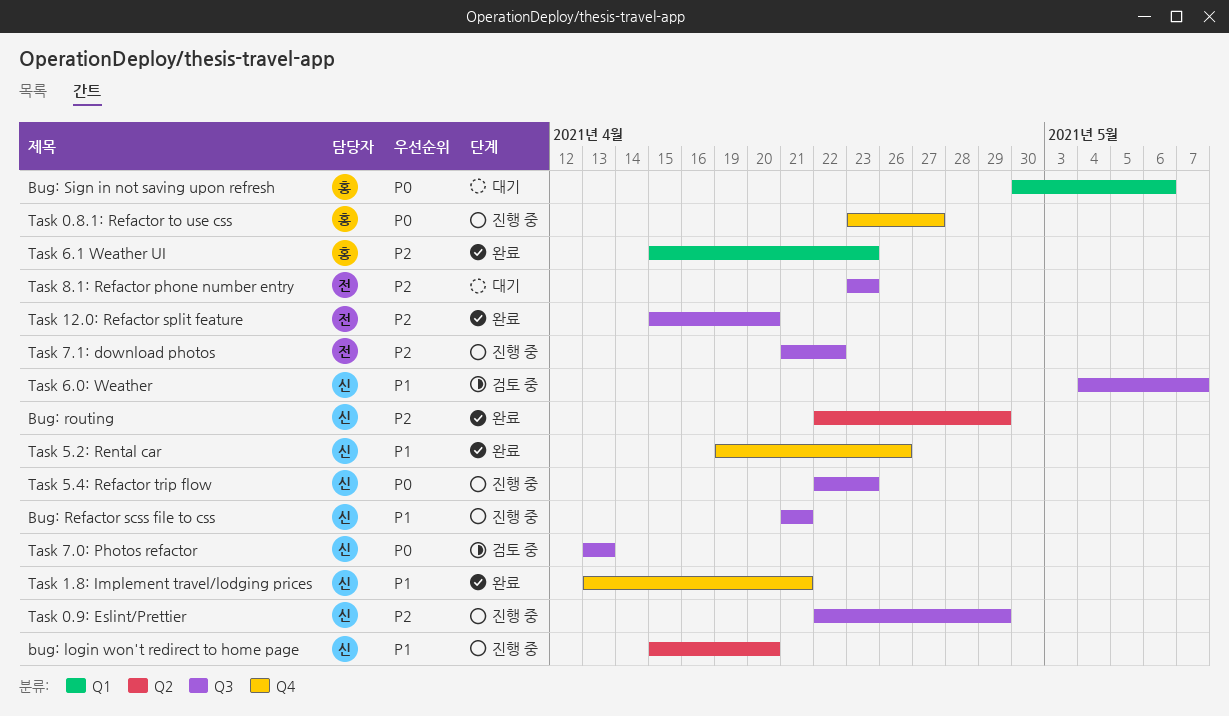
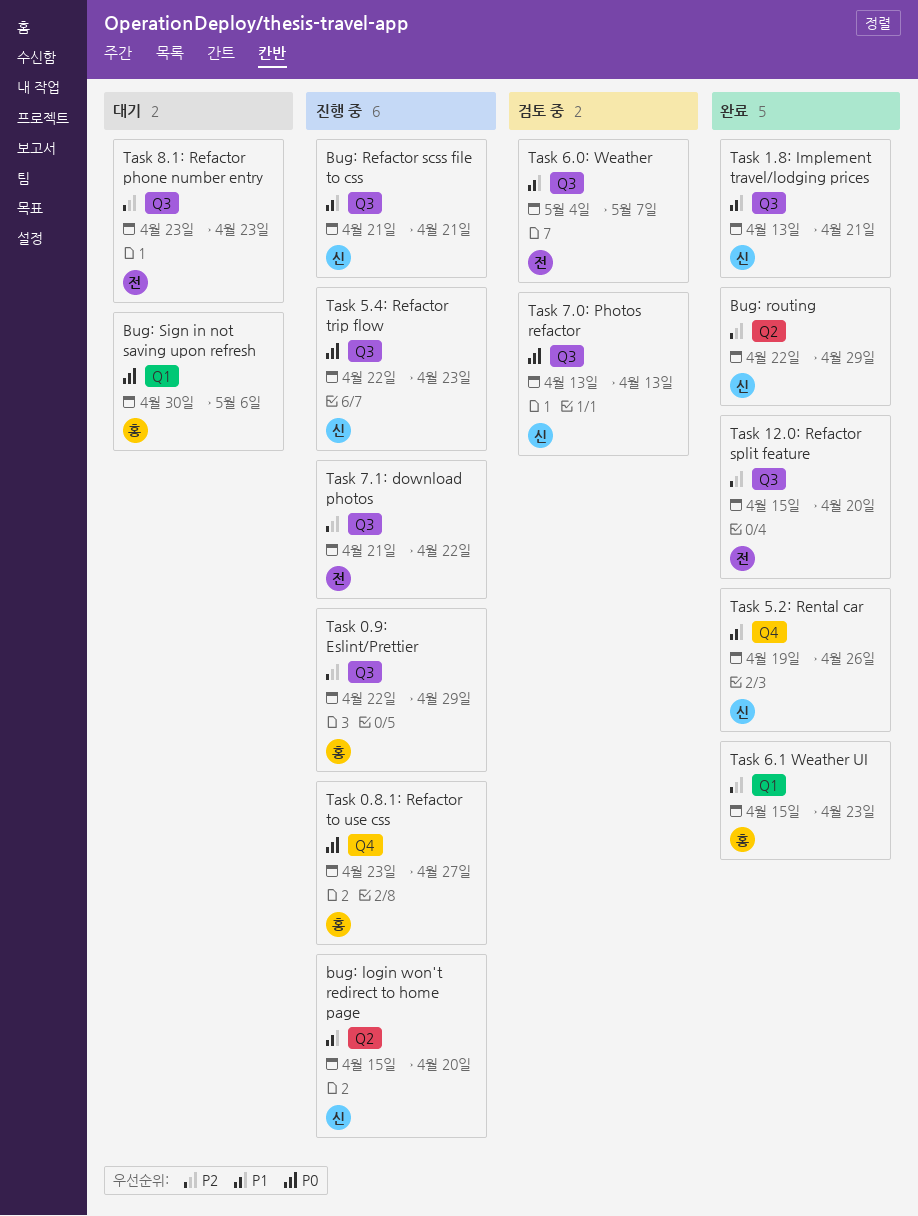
Task 0.9: Eslint/Prettier, owner: 신 -> 홍
Task 1.8: Implement travel/lodging prices, label: Q4 -> Q3
Task 6.0: Weather, owner: 신 -> 전

